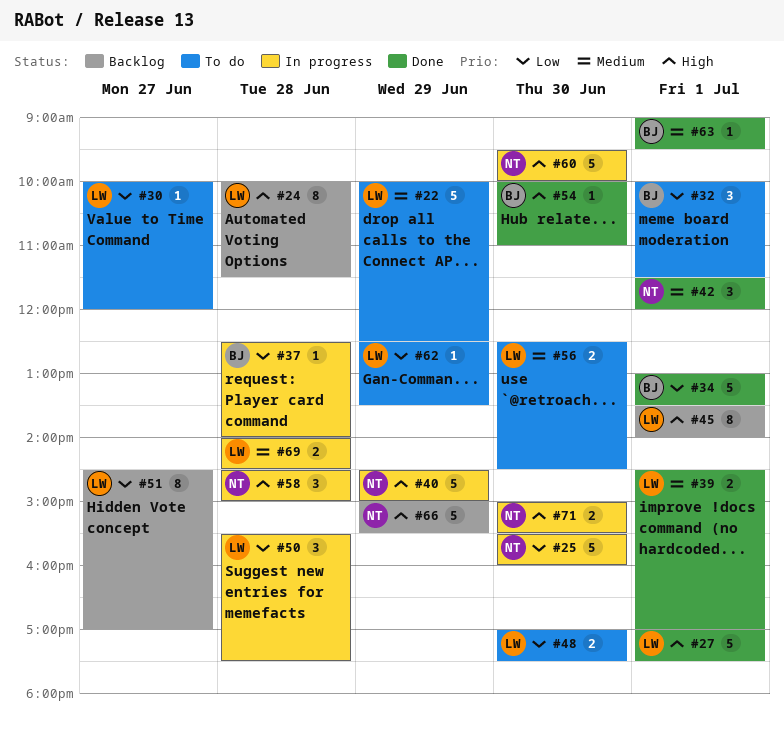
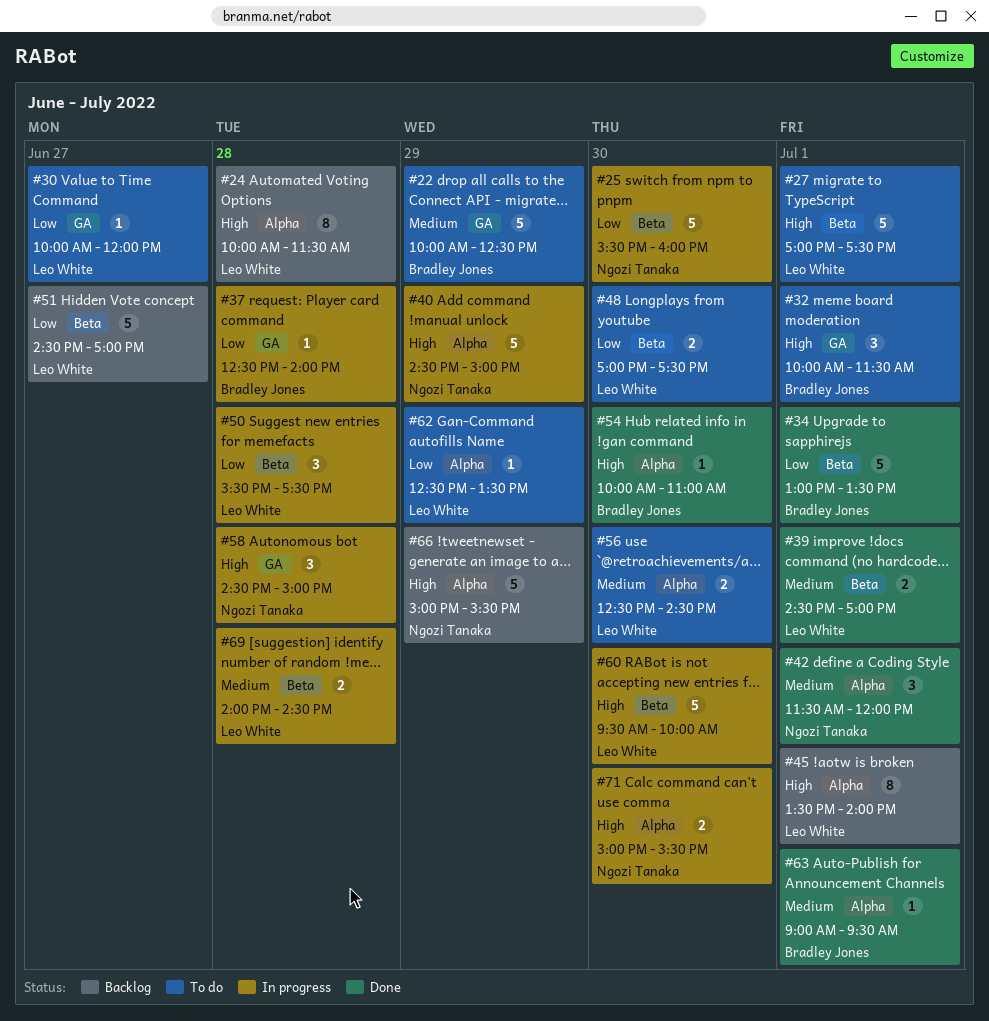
#22, owner: Leo White -> Bradley Jones
#27, status: Done -> To do
#32, priority: Low -> High
#51, estimate: 8 -> 5
#60, owner: Ngozi Tanaka -> Leo White

